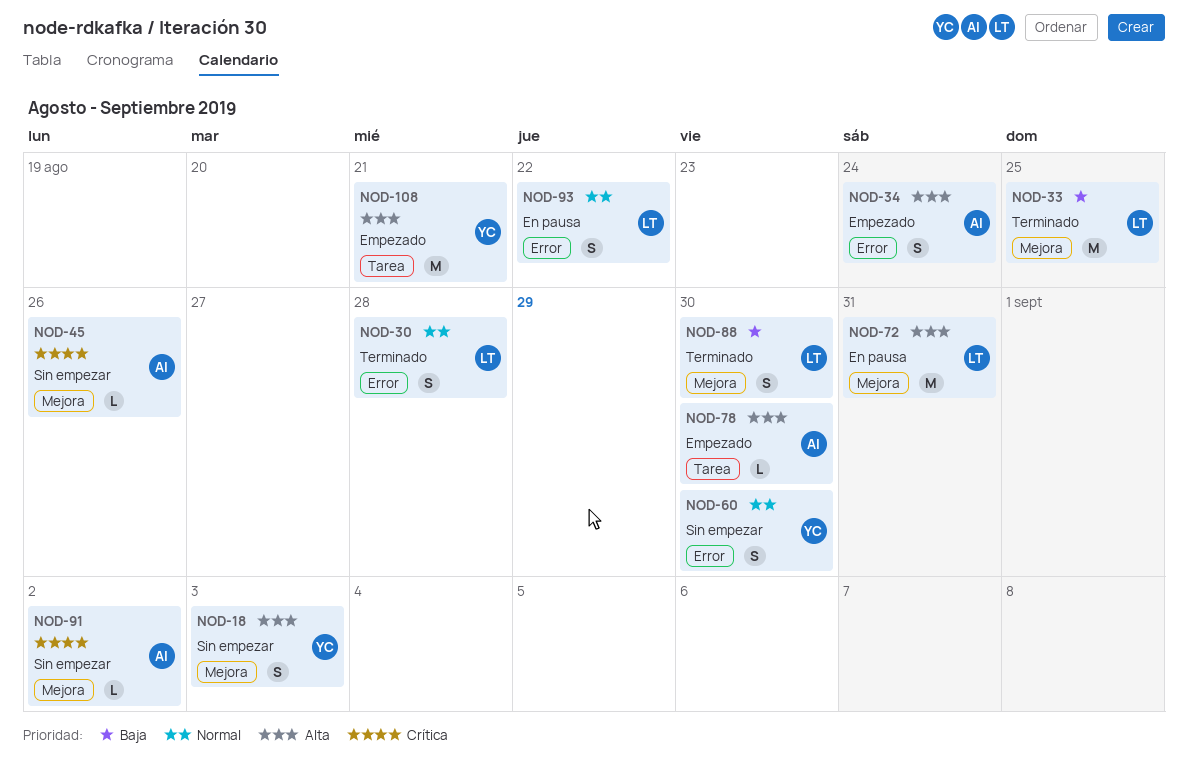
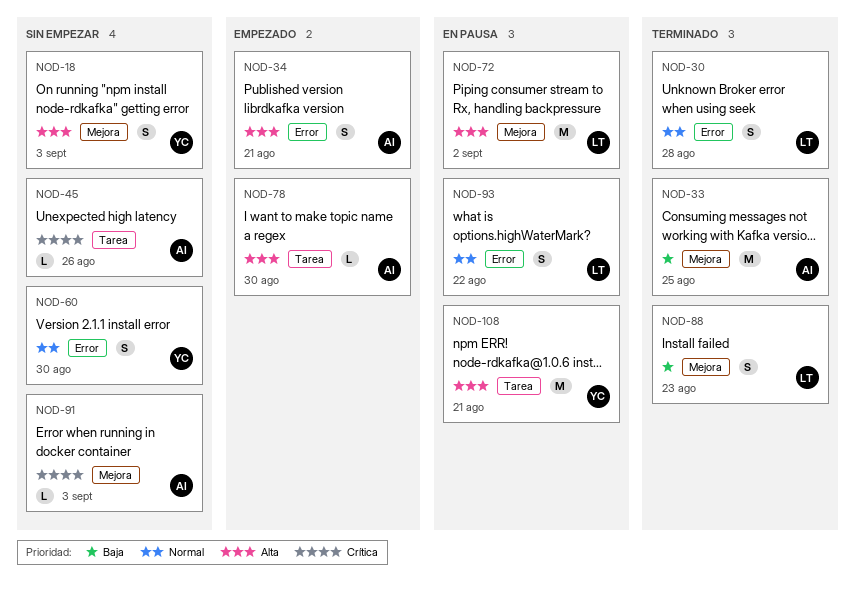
NOD-33, owner: LT -> AI
NOD-34, due: Aug 24 -> Aug 21
NOD-45, label: Mejora -> Tarea
NOD-72, due: Aug 31 -> Sep 2
NOD-88, due: Aug 30 -> Aug 23
NOD-91, due: Sep 2 -> Sep 3
NOD-108, status: Empezado -> En pausa

